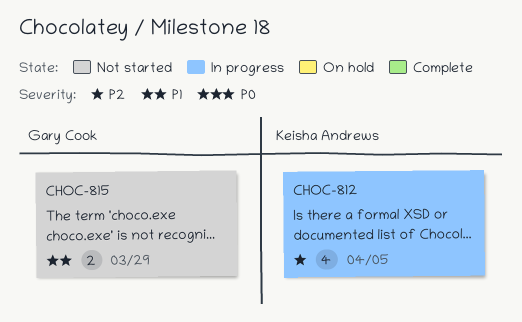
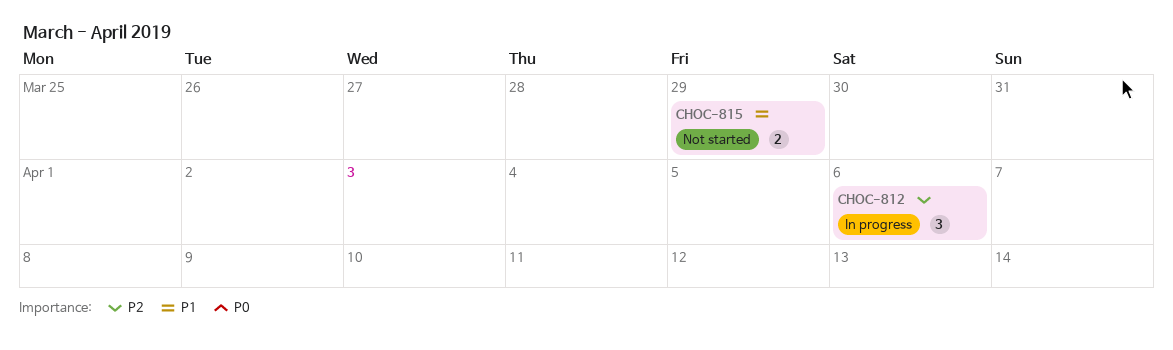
CHOC-812, estimate: 4 -> 3
CHOC-812, due: Apr 5 -> Apr 6

